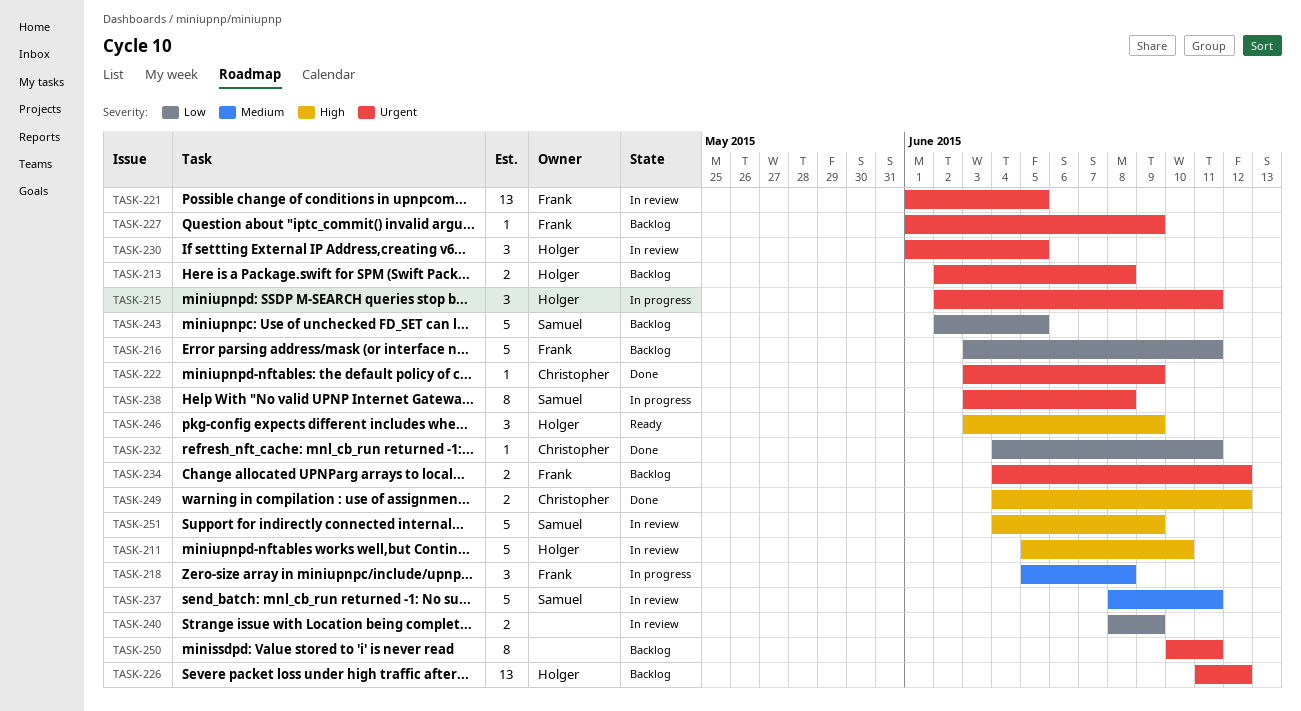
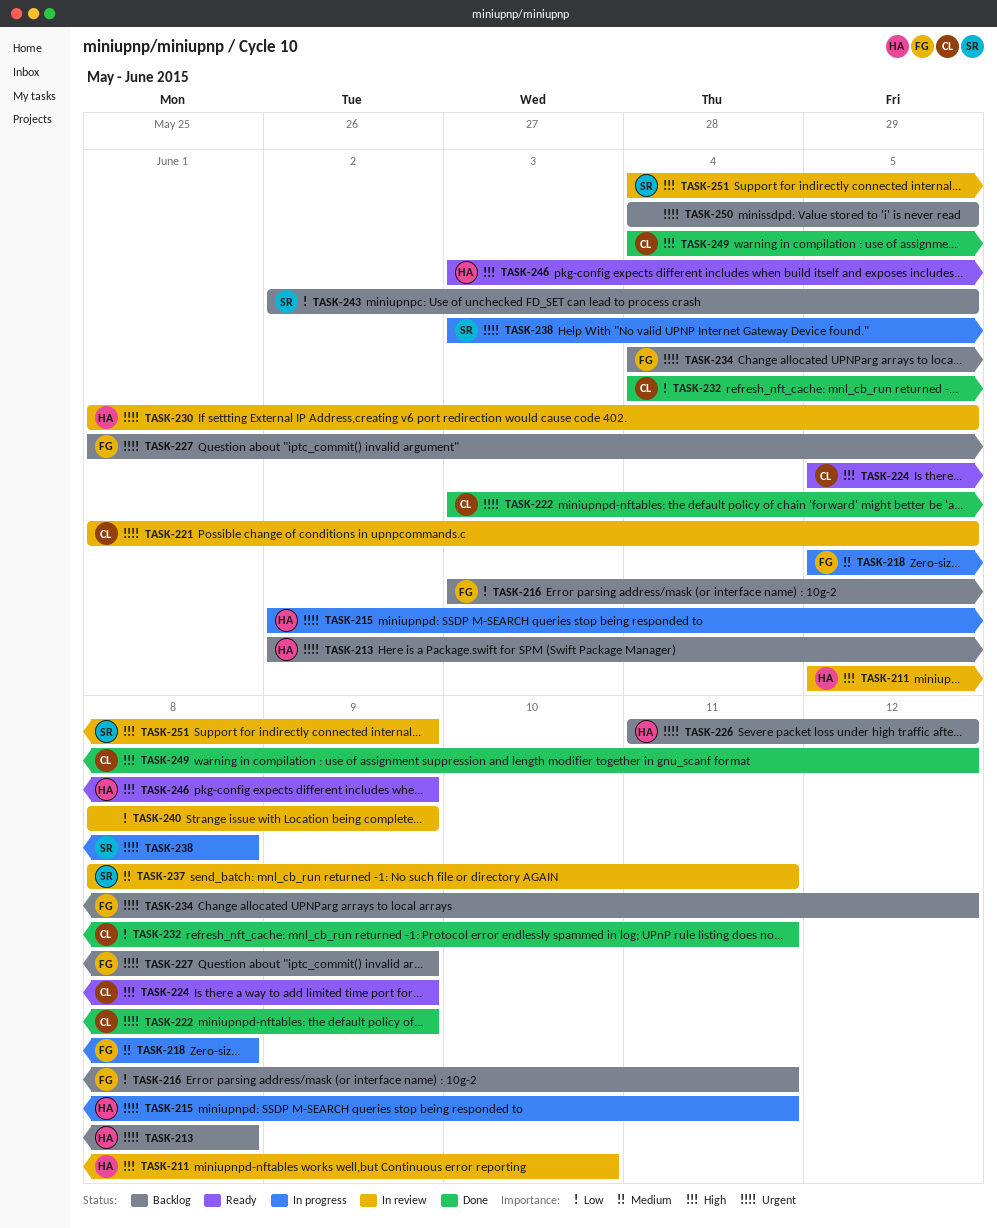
TASK-221, owner: Frank -> Christopher
TASK-224: none -> present
TASK-250, start: Jun 10 -> Jun 4
TASK-250, due: Jun 11 -> Jun 5

